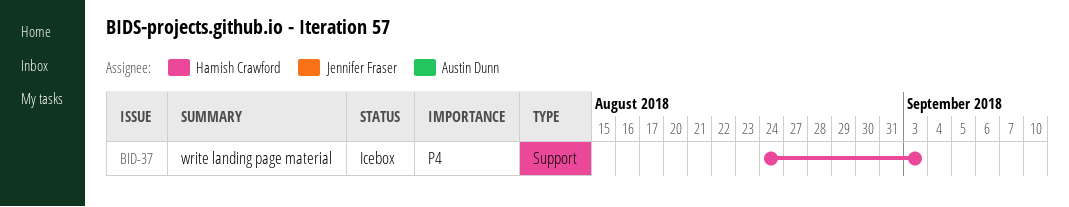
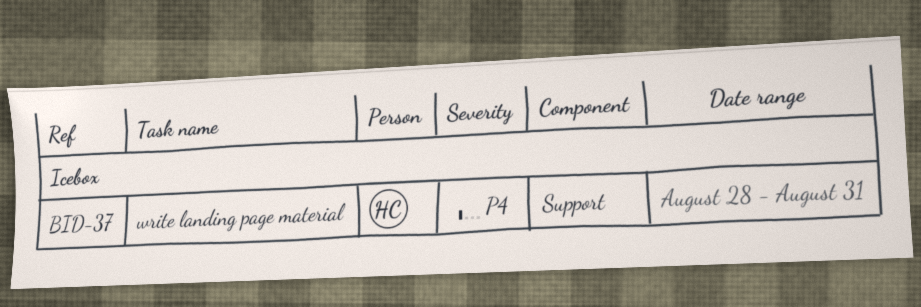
BID-37, start: Aug 24 -> Aug 28
BID-37, due: Sep 3 -> Aug 31

